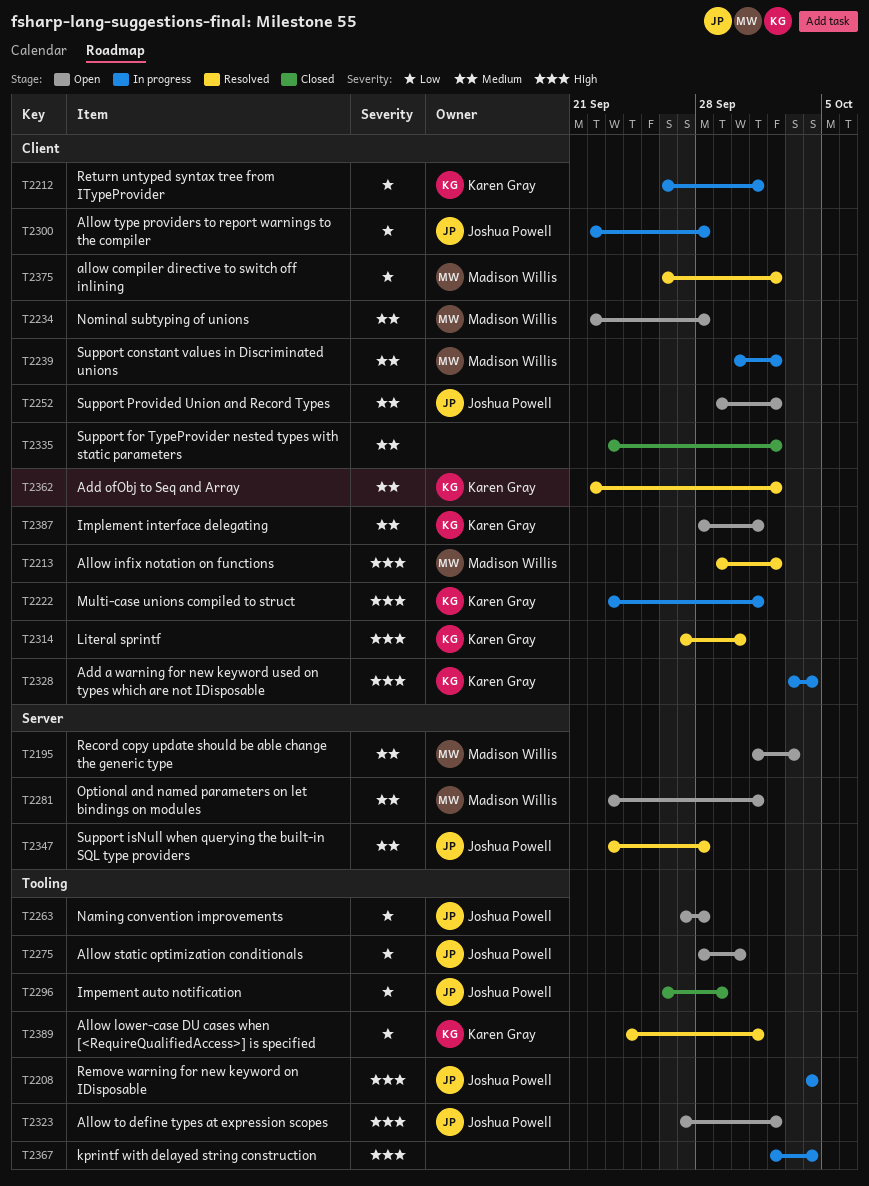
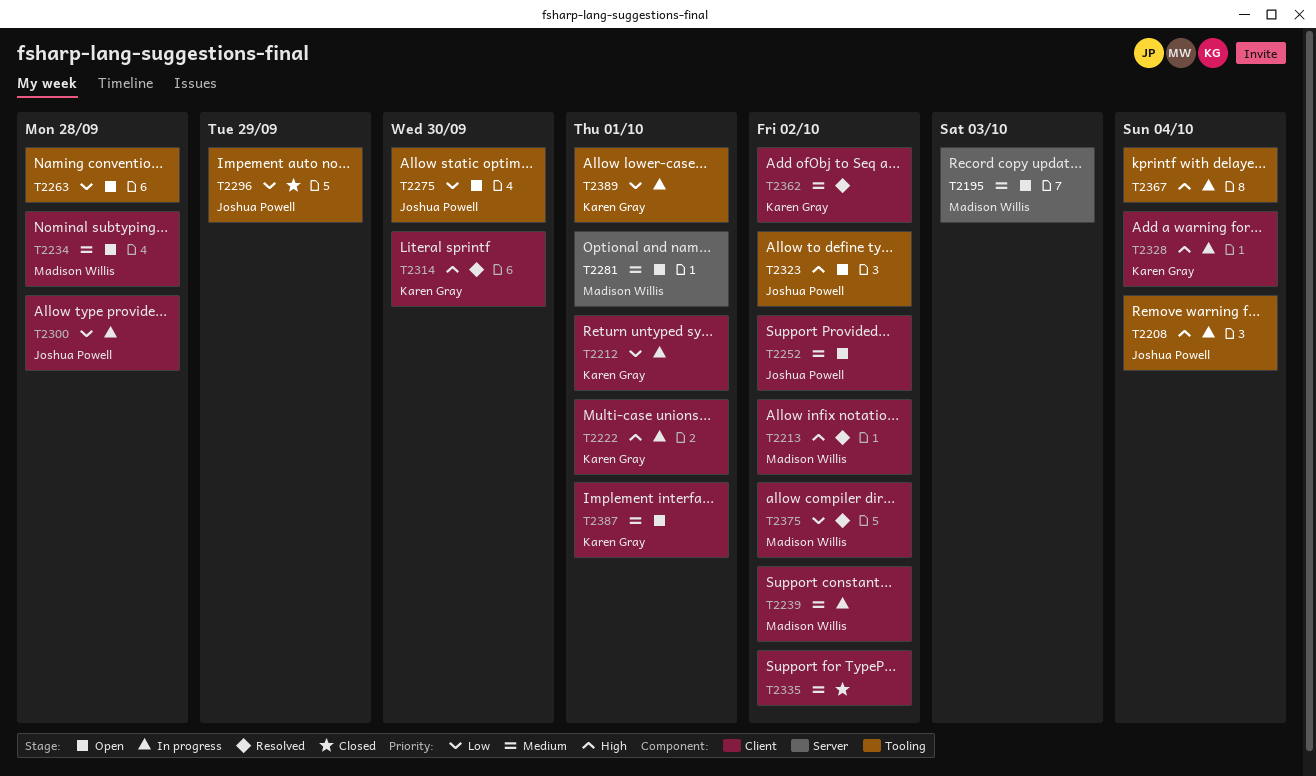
T2263, owner: Joshua Powell -> none
T2347: present -> none
T2389, status: Resolved -> In progress

